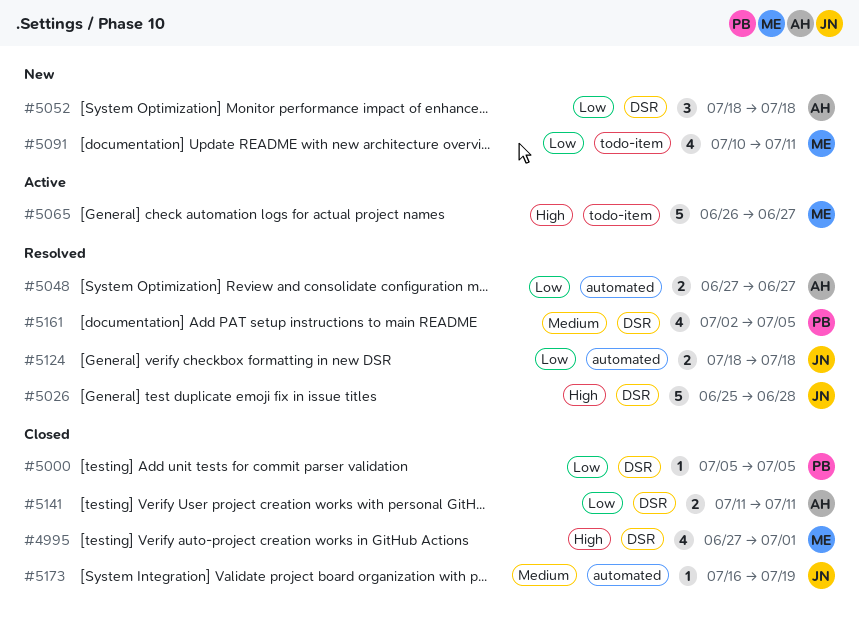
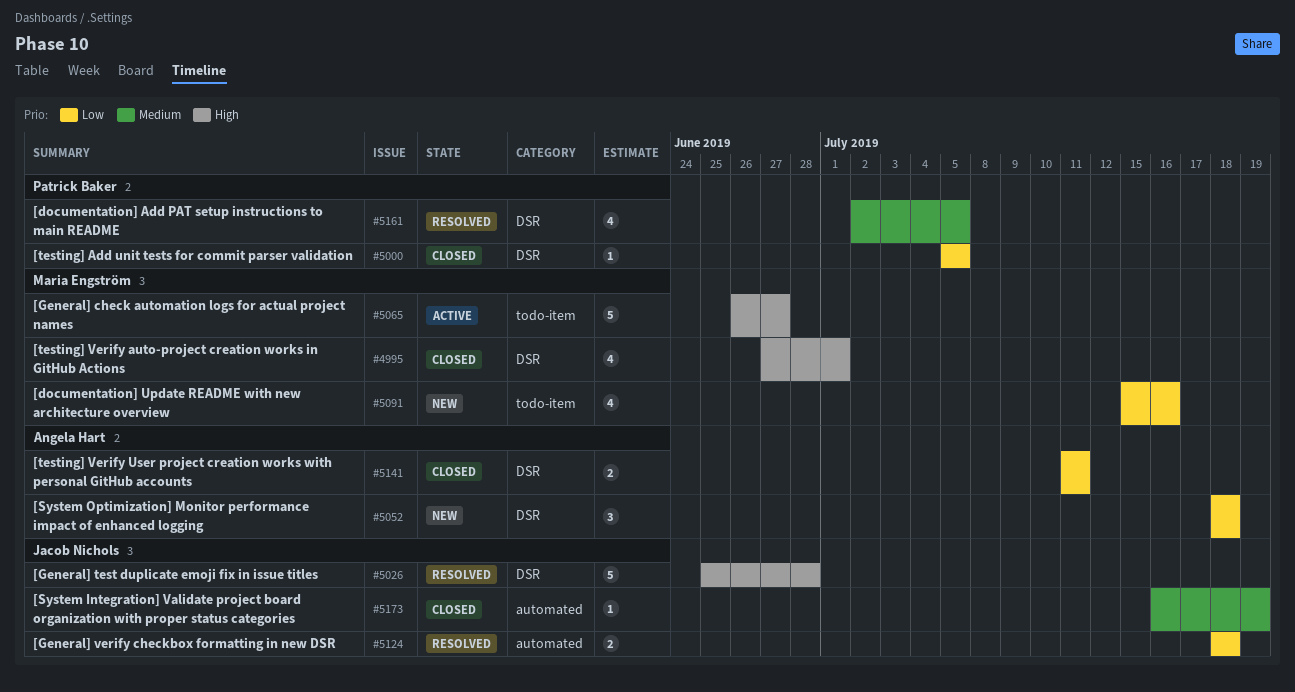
#5048: present -> none
#5091, start: Jul 10 -> Jul 15
#5091, due: Jul 11 -> Jul 16

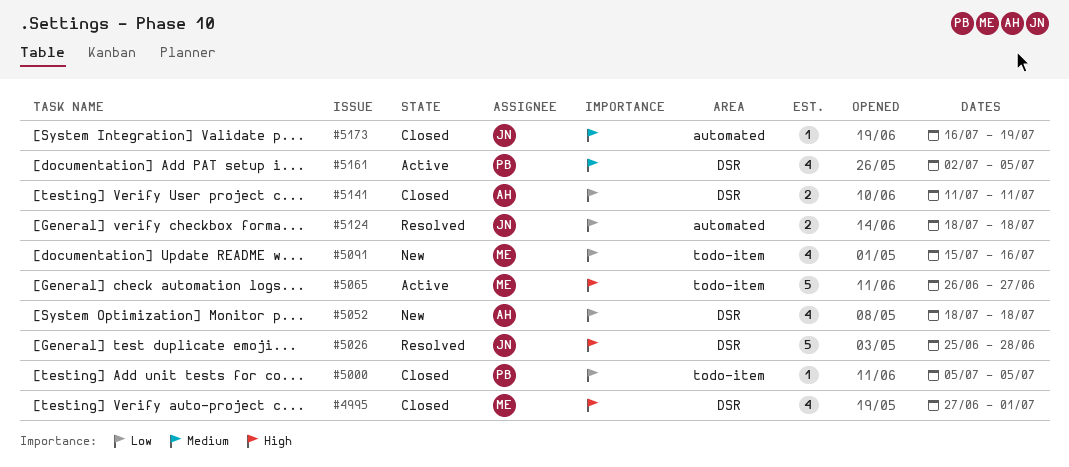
#5000, label: DSR -> todo-item
#5052, estimate: 3 -> 4
#5161, status: Resolved -> Active

